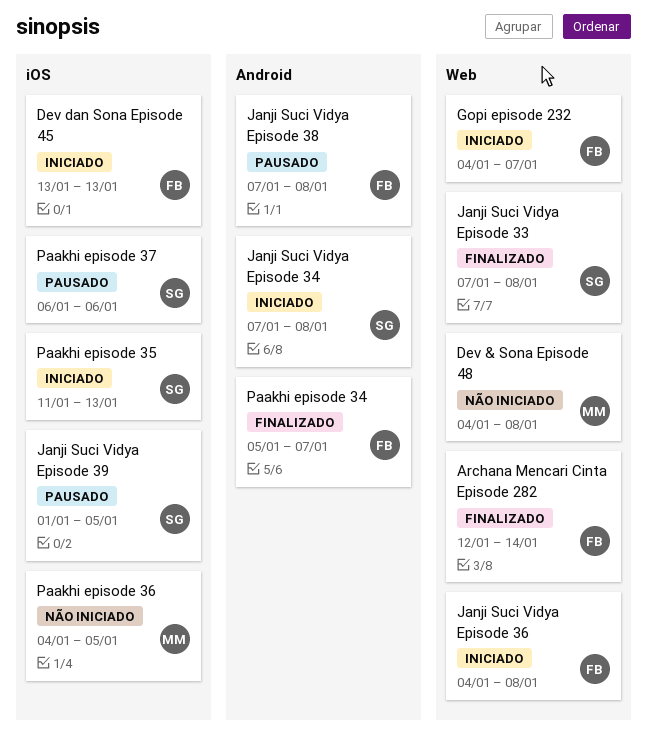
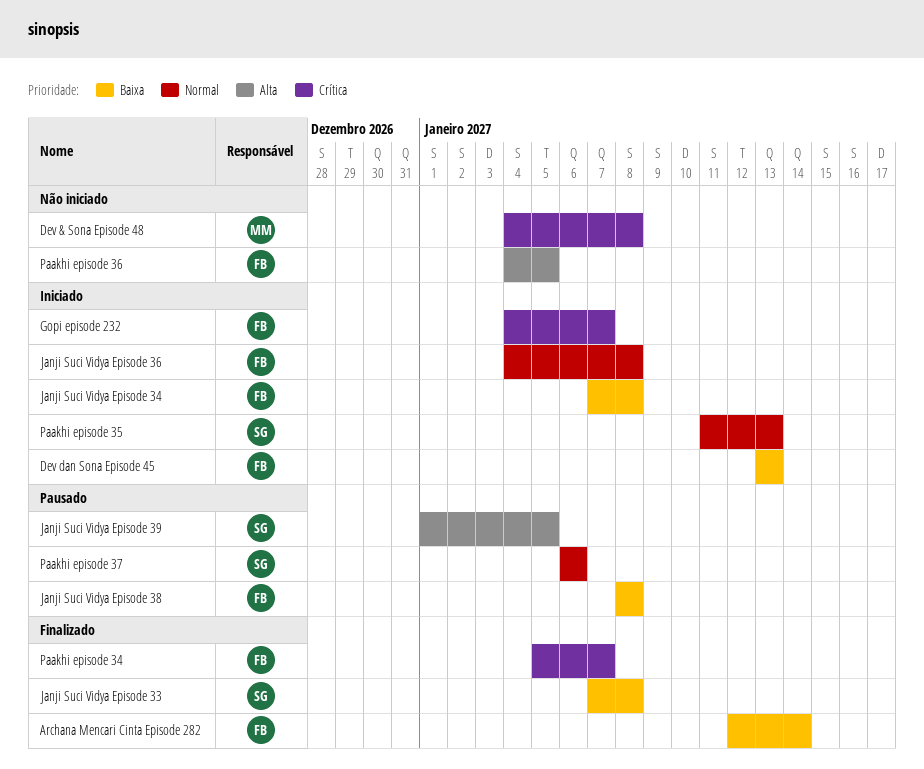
Janji Suci Vidya Episode 34, owner: SG -> FB
Janji Suci Vidya Episode 38, start: Jan 7 -> Jan 8
Paakhi episode 36, owner: MM -> FB

